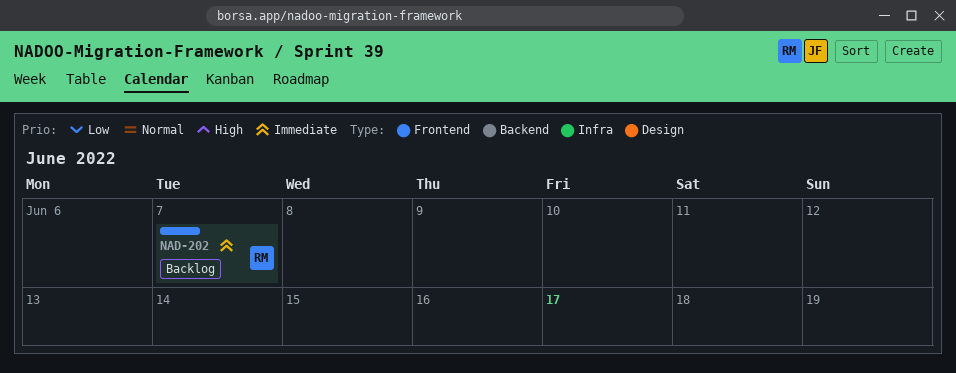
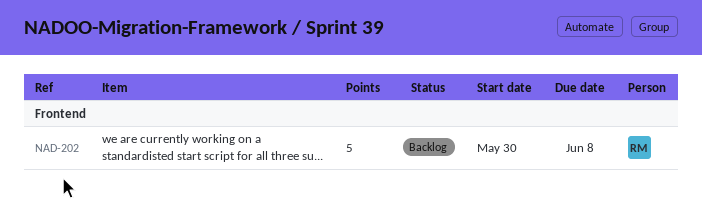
NAD-202, due: Jun 7 -> Jun 8

